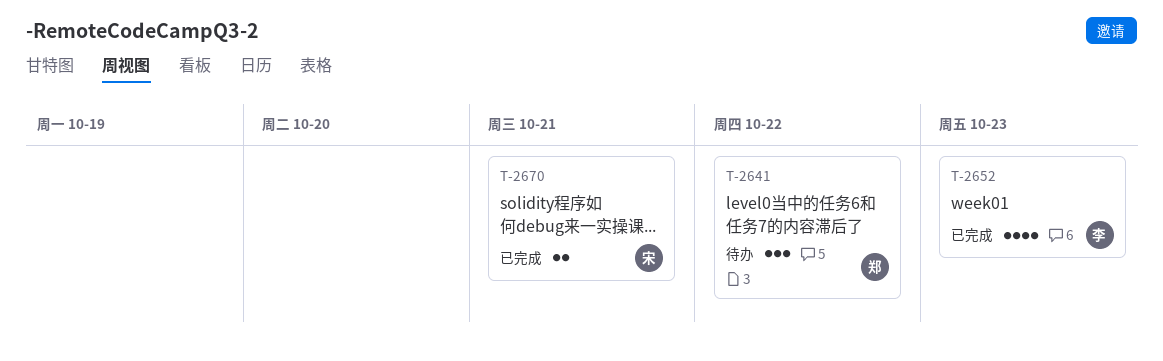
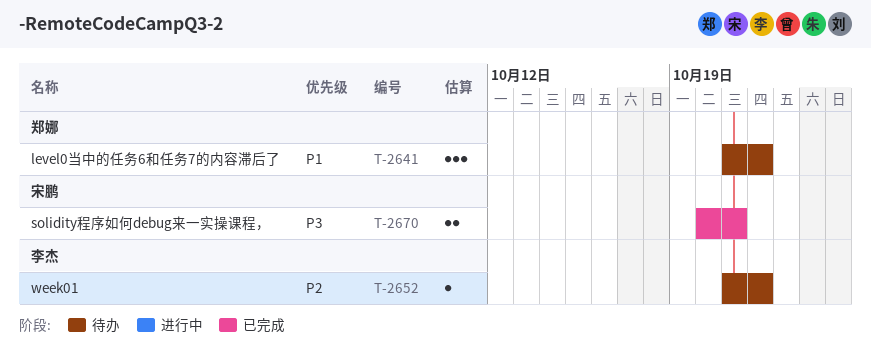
T-2652, status: 已完成 -> 待办
T-2652, estimate: 4 -> 1
T-2652, due: Oct 23 -> Oct 22

